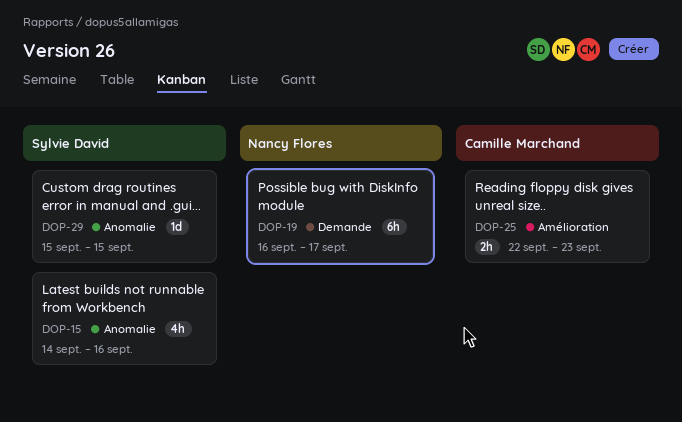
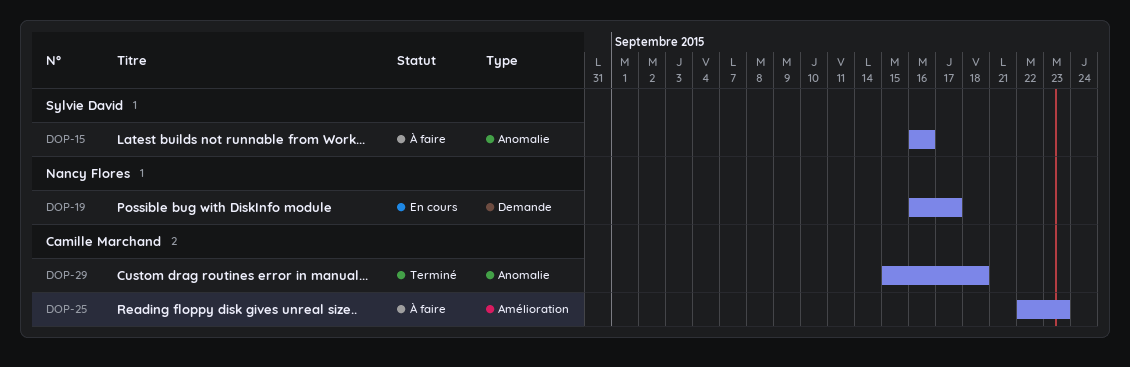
DOP-15, start: Sep 14 -> Sep 16
DOP-29, owner: Sylvie David -> Camille Marchand
DOP-29, due: Sep 15 -> Sep 18

